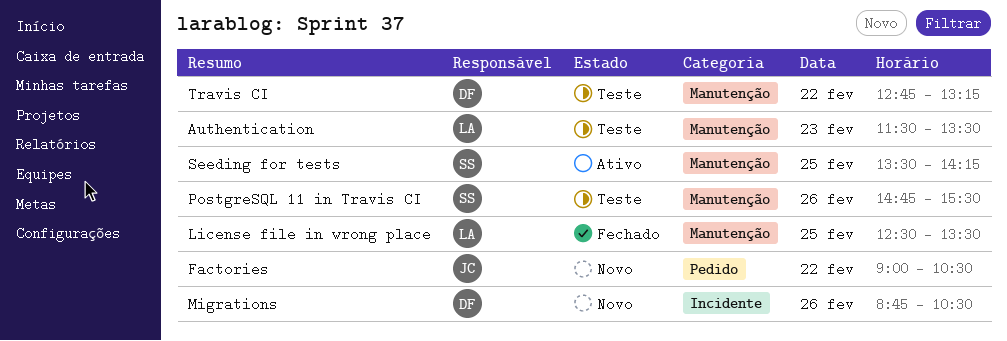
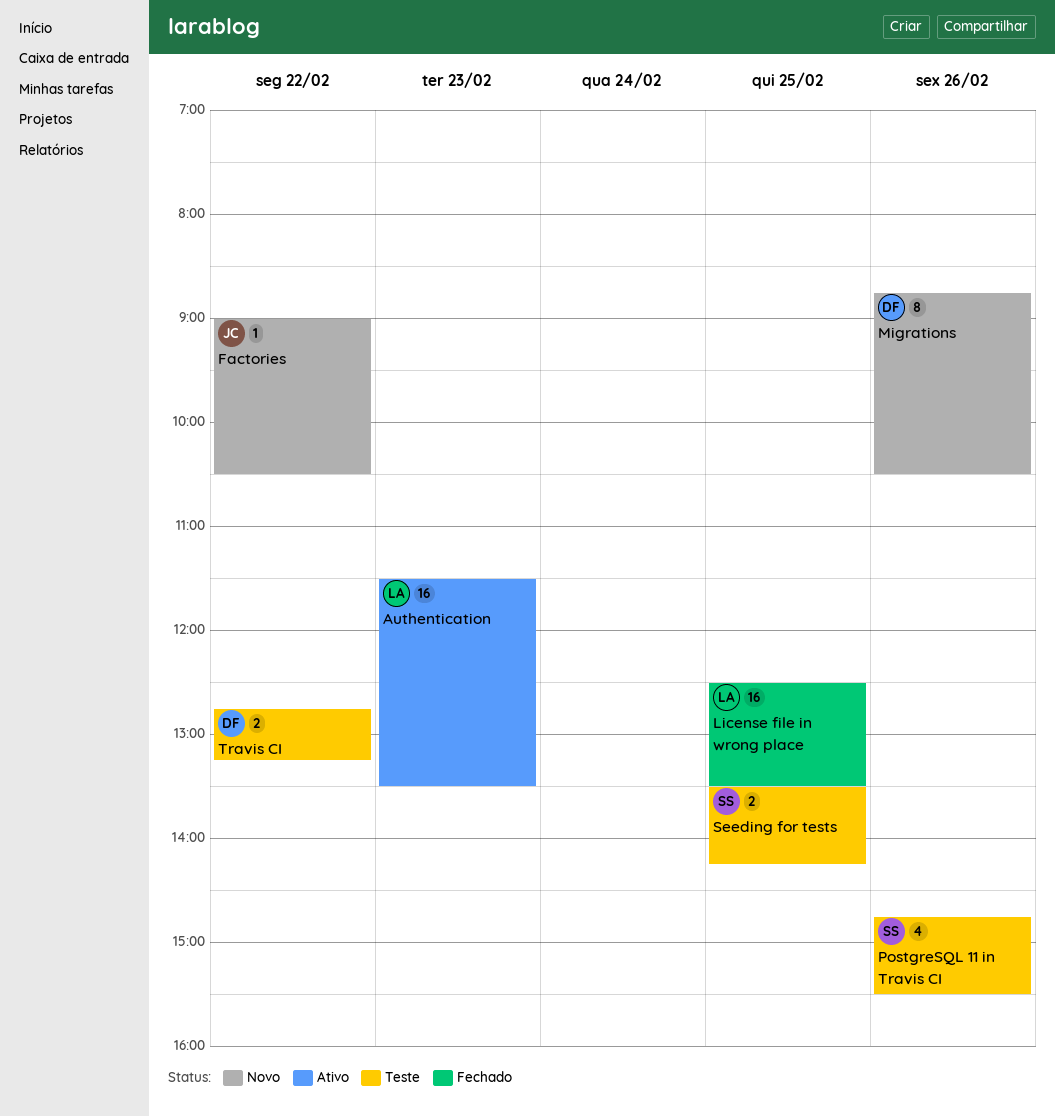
Authentication, status: Teste -> Ativo
Seeding for tests, status: Ativo -> Teste

